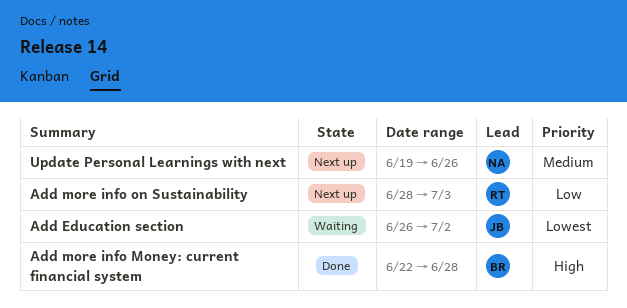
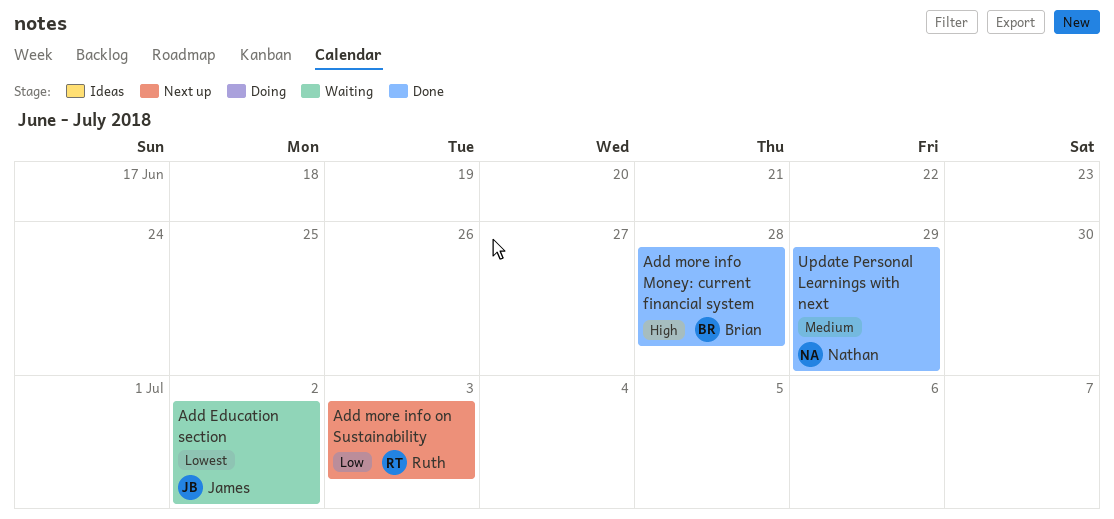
Update Personal Learnings with next, status: Next up -> Done
Update Personal Learnings with next, due: Jun 26 -> Jun 29

